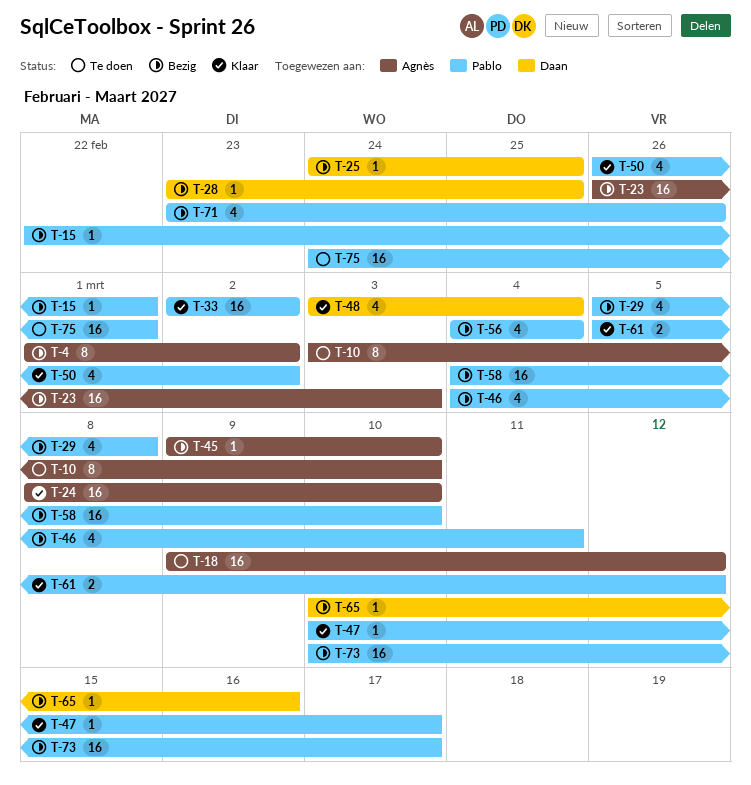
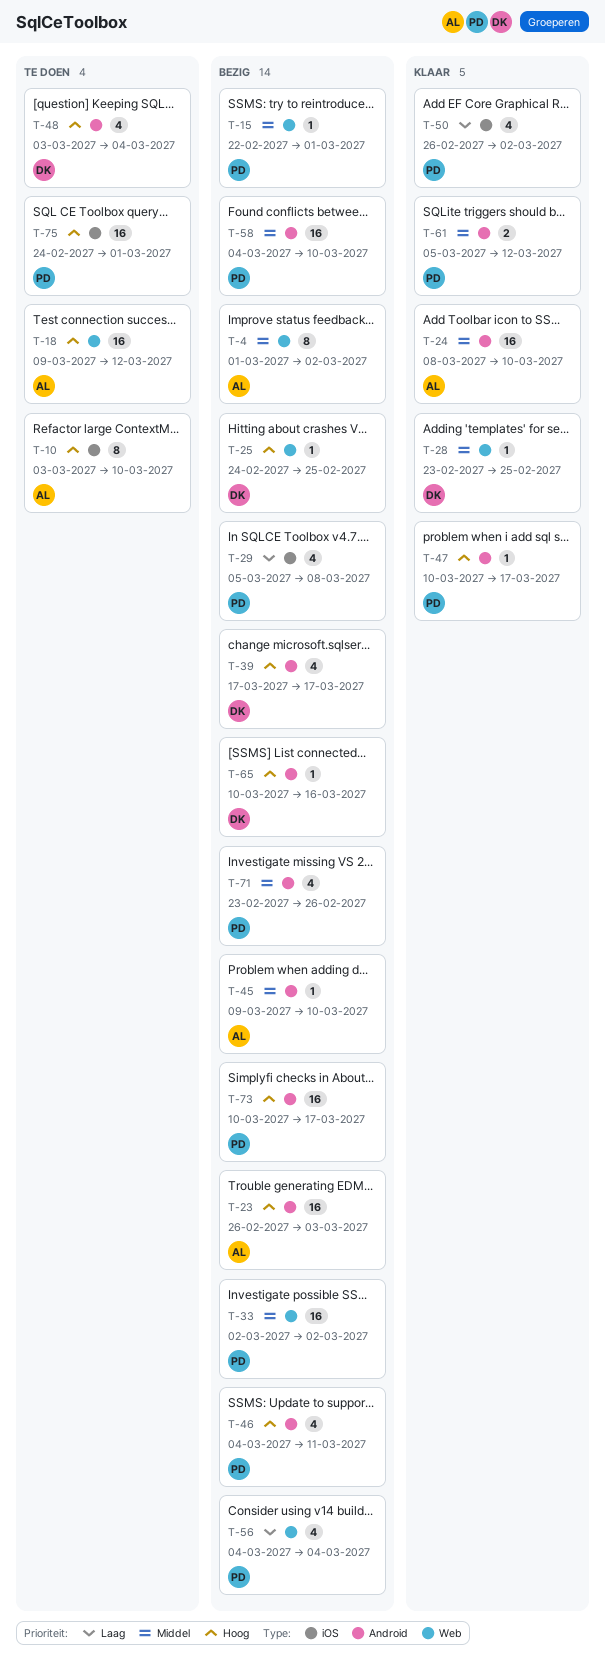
T-28, status: Bezig -> Klaar
T-33, status: Klaar -> Bezig
T-39: none -> present
T-48, status: Klaar -> Te doen

